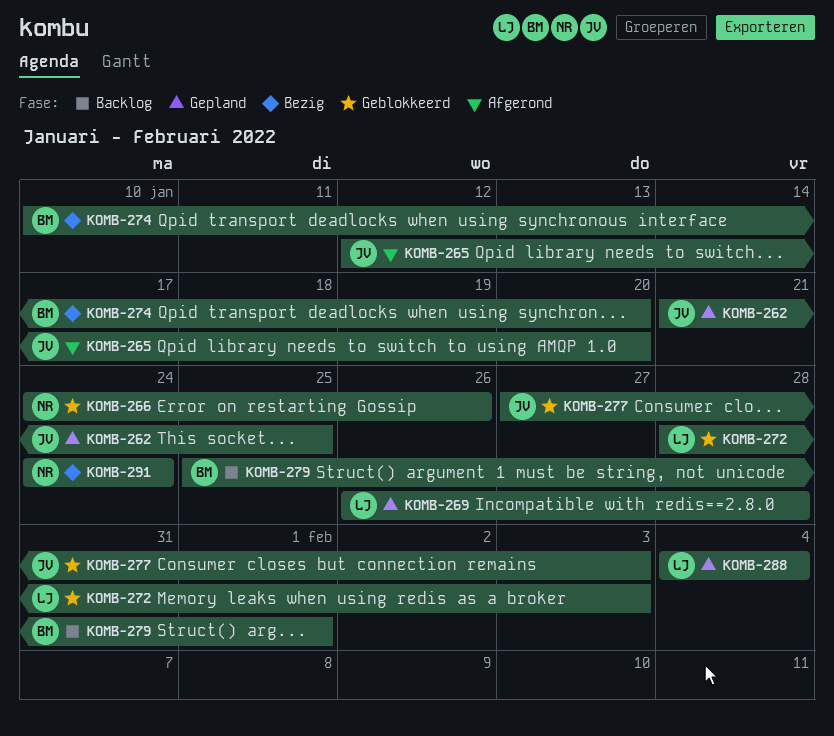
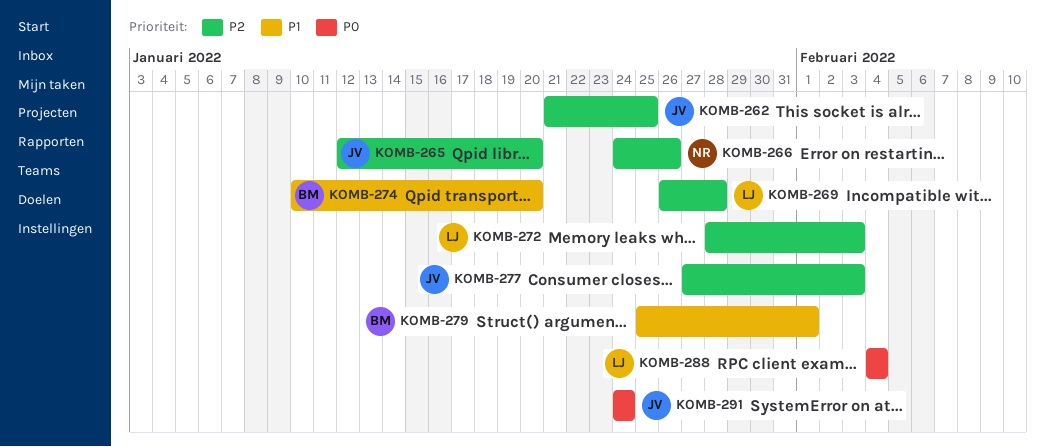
KOMB-291, owner: NR -> JV

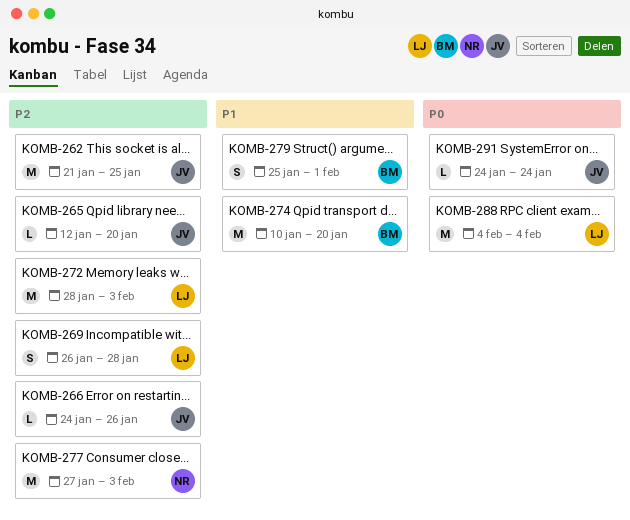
KOMB-266, owner: NR -> JV
KOMB-277, owner: JV -> NR

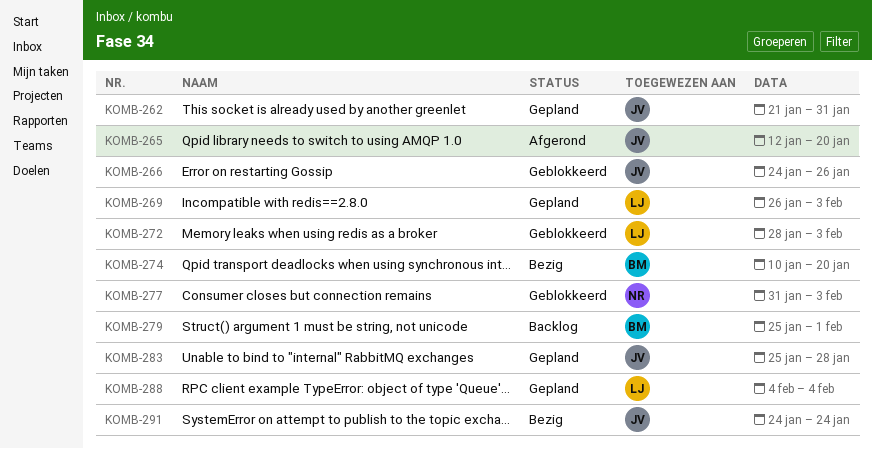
KOMB-262, due: Jan 25 -> Jan 31
KOMB-269, due: Jan 28 -> Feb 3
KOMB-277, start: Jan 27 -> Jan 31
KOMB-283: none -> present

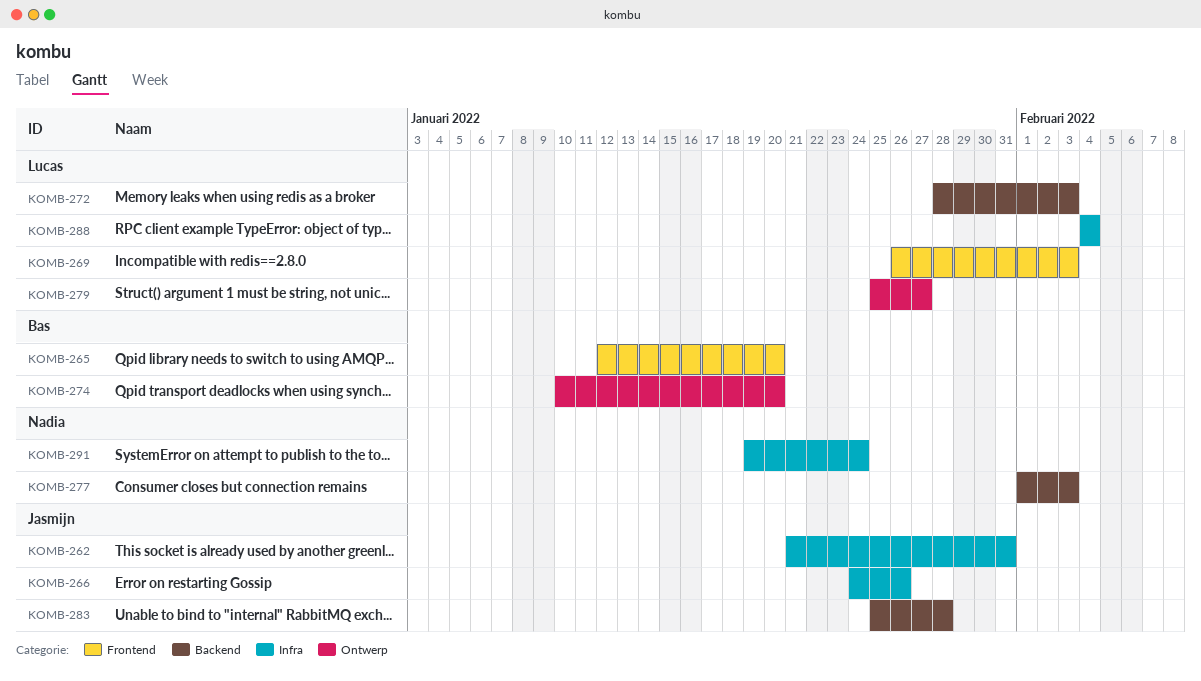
KOMB-265, owner: Jasmijn -> Bas
KOMB-277, start: Jan 31 -> Feb 1
KOMB-279, owner: Bas -> Lucas
KOMB-279, due: Feb 1 -> Jan 27
KOMB-291, owner: Jasmijn -> Nadia
KOMB-291, start: Jan 24 -> Jan 19

